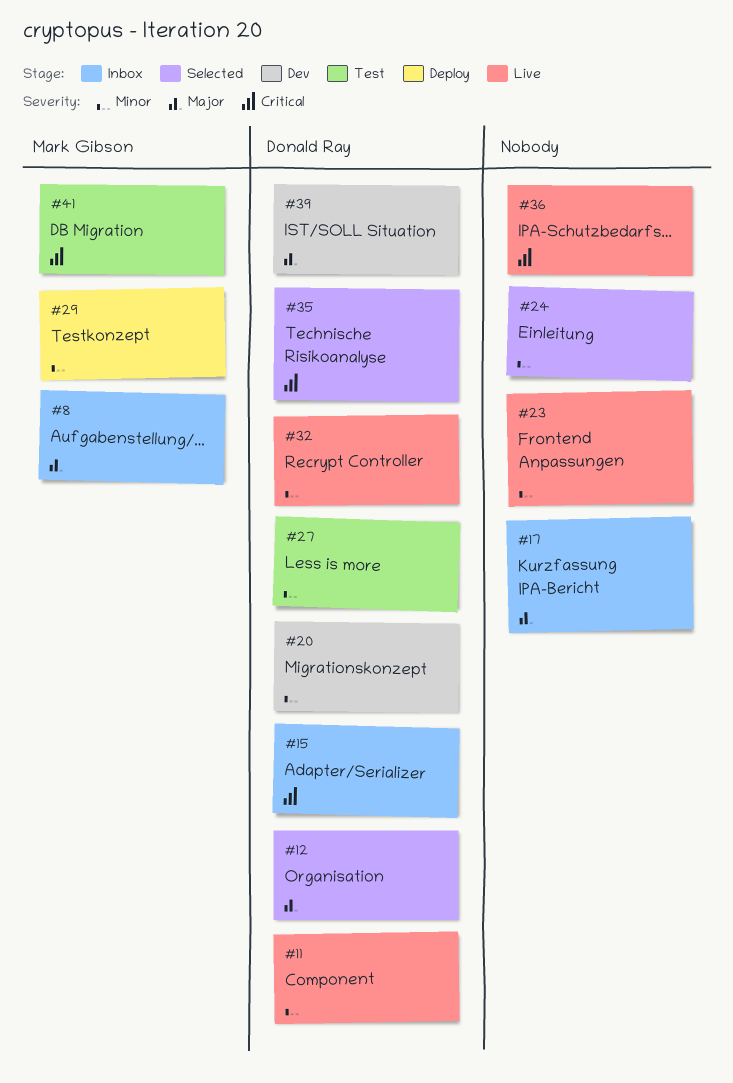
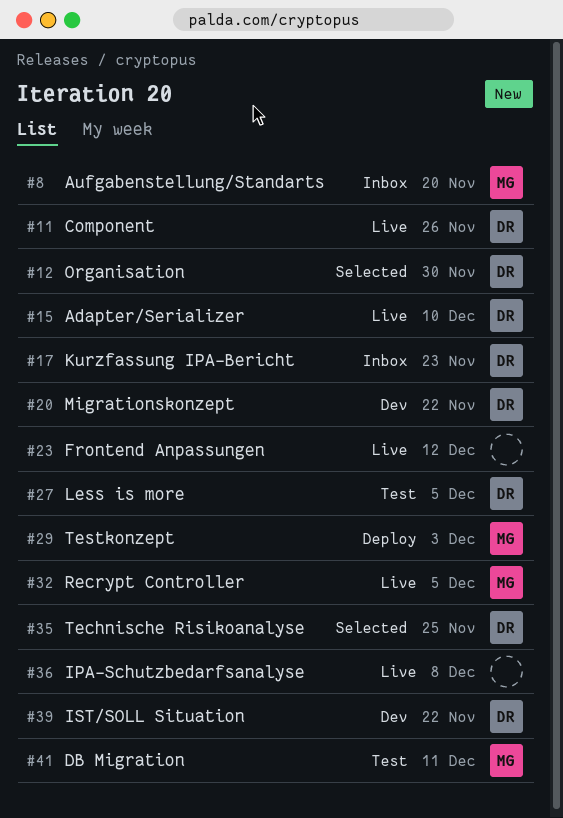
#15, status: Inbox -> Live
#17, owner: none -> Donald Ray
#24: present -> none
#32, owner: Donald Ray -> Mark Gibson

